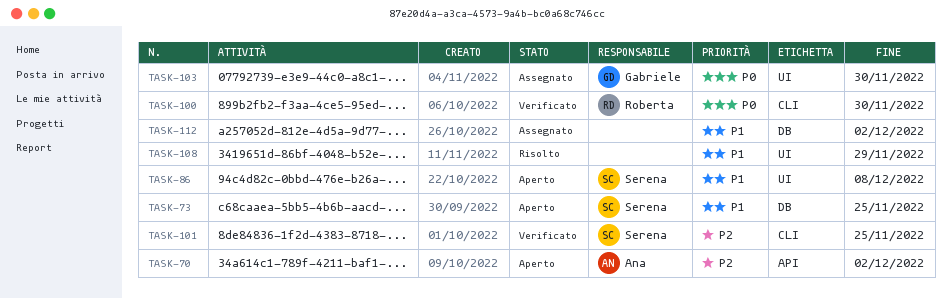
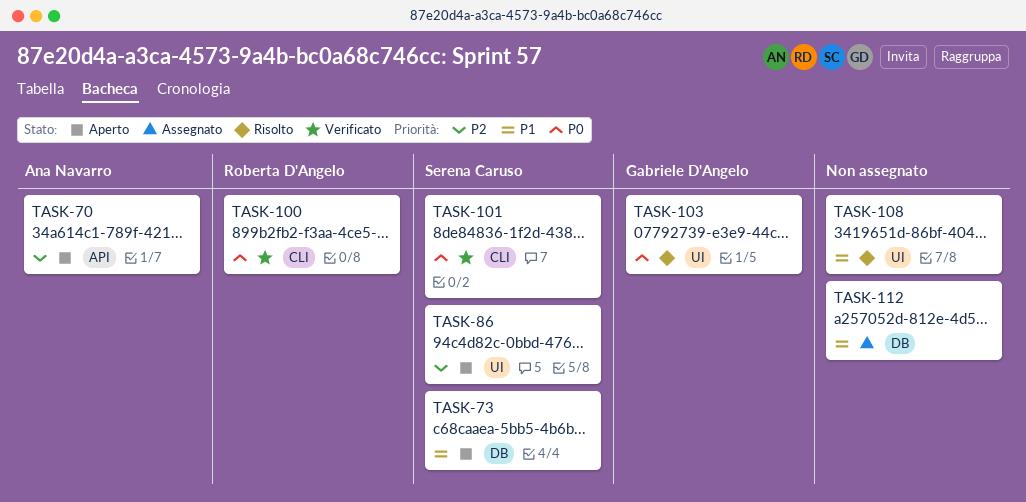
TASK-86, priority: P1 -> P2
TASK-101, priority: P2 -> P0
TASK-103, status: Assegnato -> Risolto

